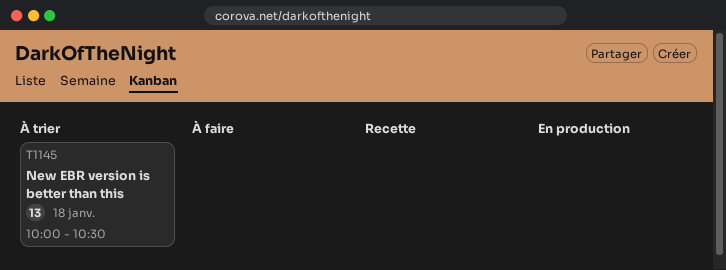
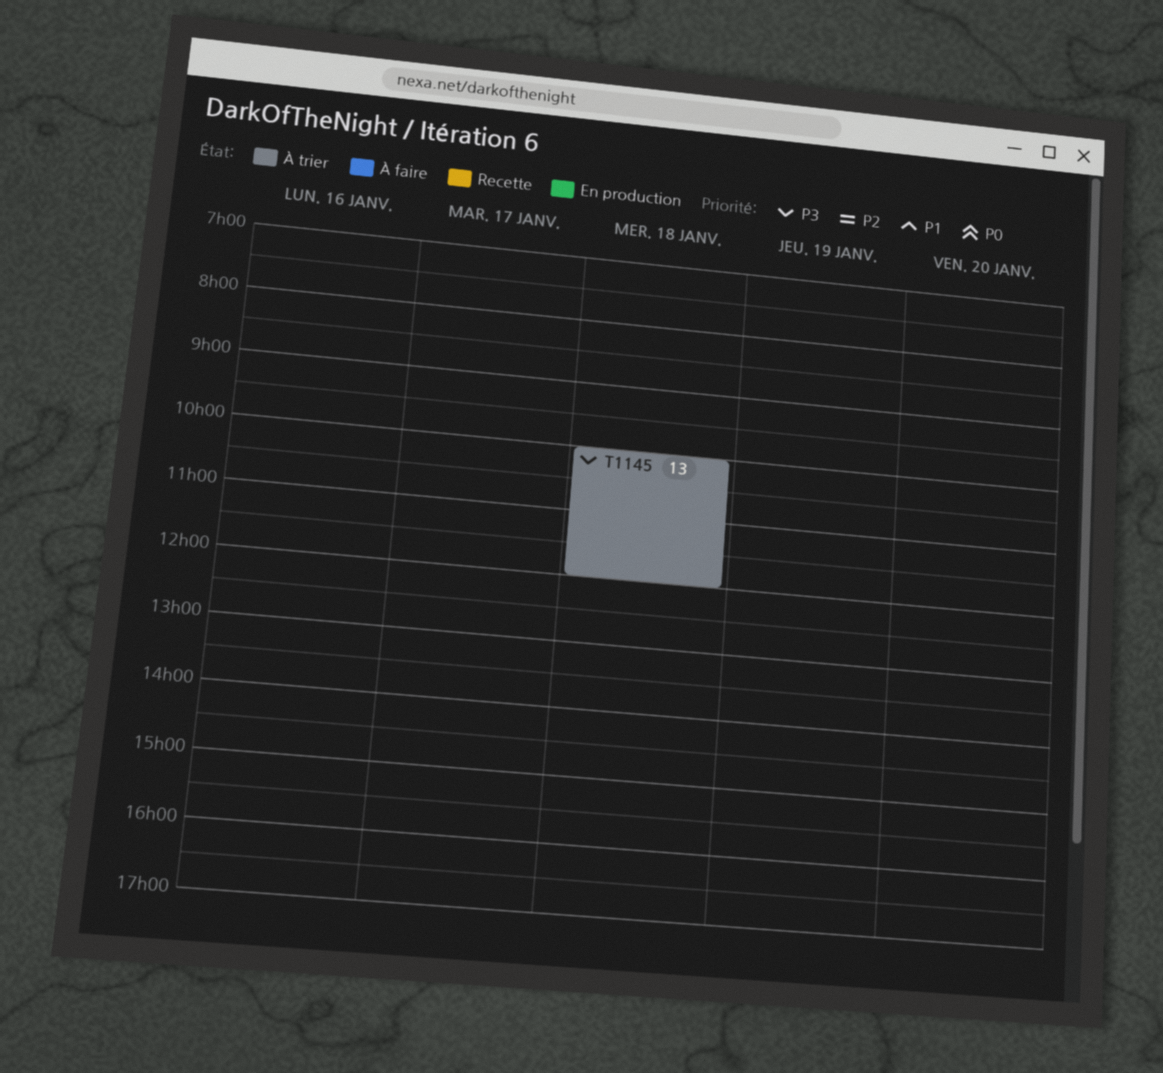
T1145, ends: 10:30 -> 12:00

